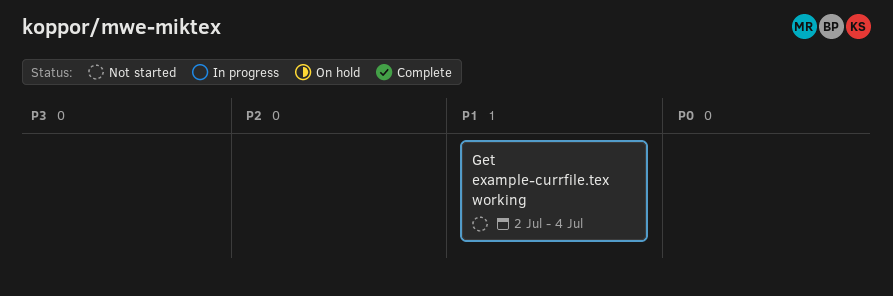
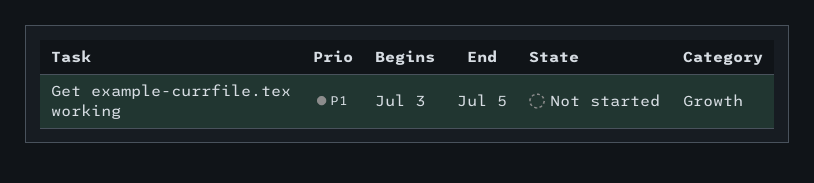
Get example-currfile.tex working, start: Jul 2 -> Jul 3
Get example-currfile.tex working, due: Jul 4 -> Jul 5

